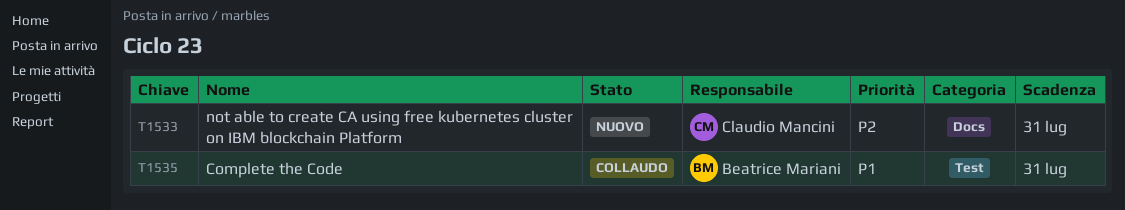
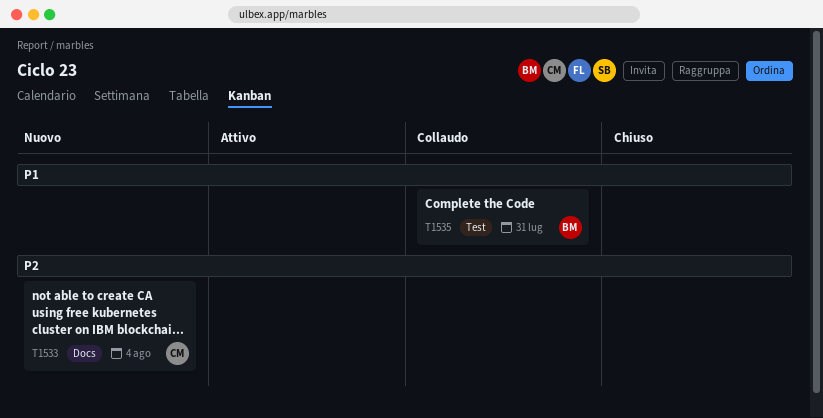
T1533, due: Jul 31 -> Aug 4

